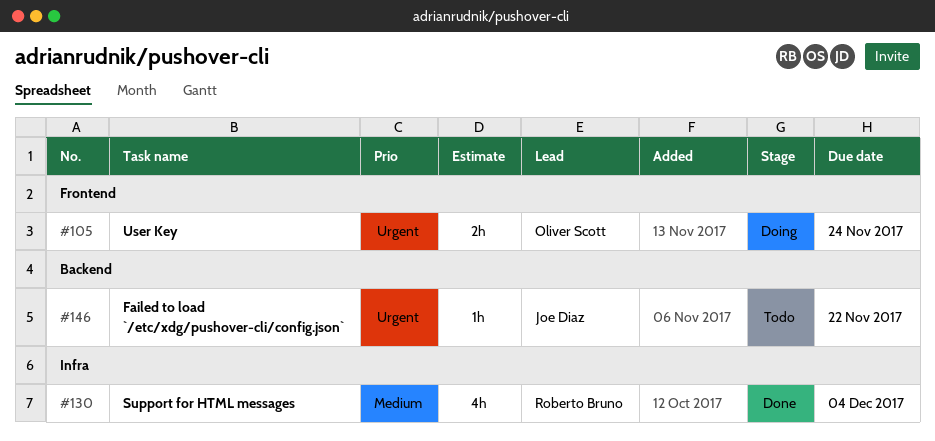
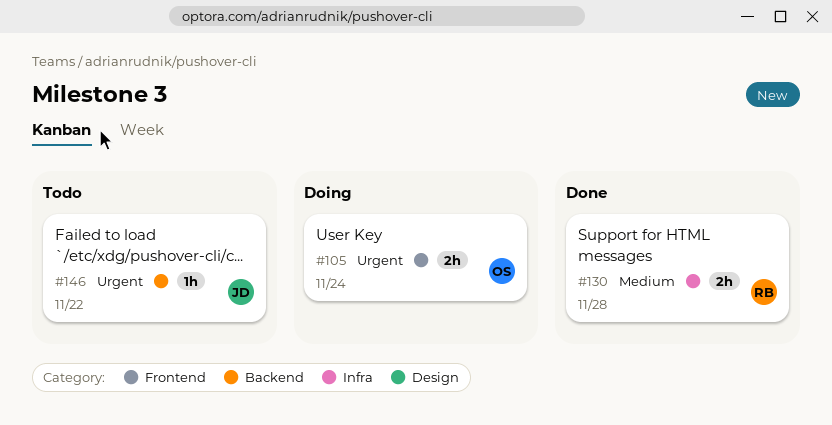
#130, estimate: 4h -> 2h
#130, due: Dec 4 -> Nov 28

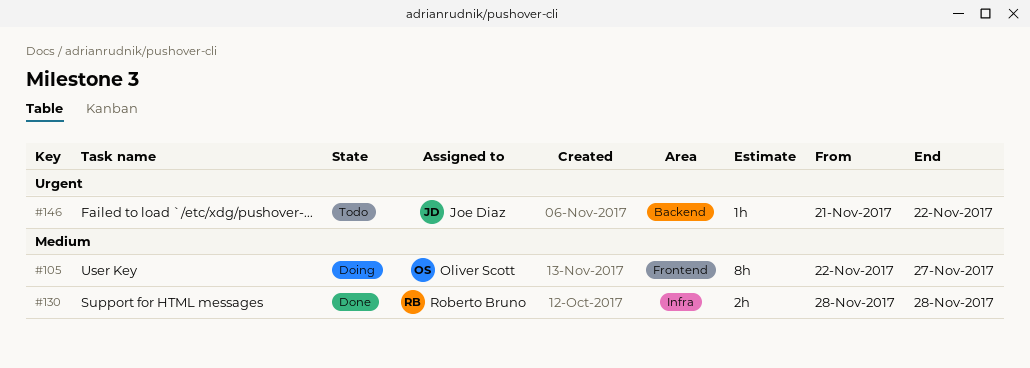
#105, priority: Urgent -> Medium
#105, estimate: 2h -> 8h
#105, due: Nov 24 -> Nov 27

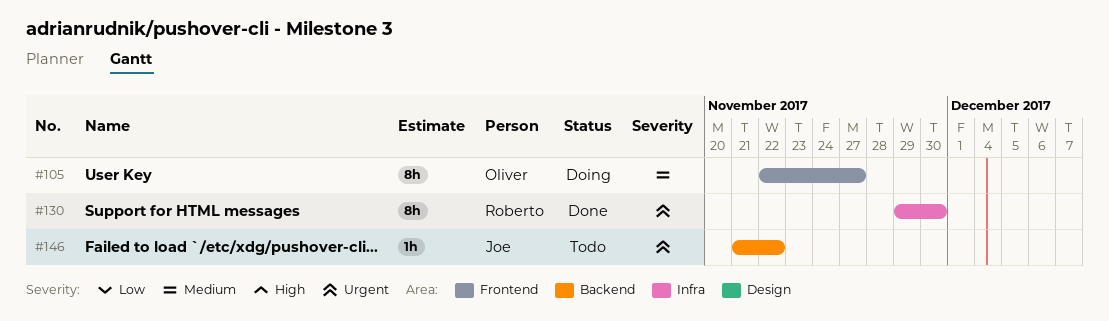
#130, priority: Medium -> Urgent
#130, estimate: 2h -> 8h
#130, start: Nov 28 -> Nov 29
#130, due: Nov 28 -> Nov 30

